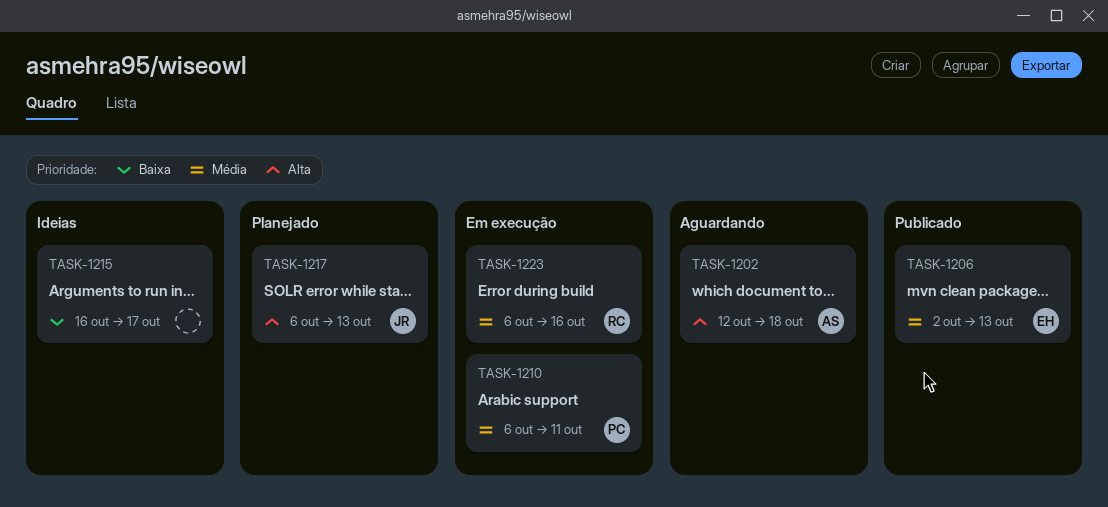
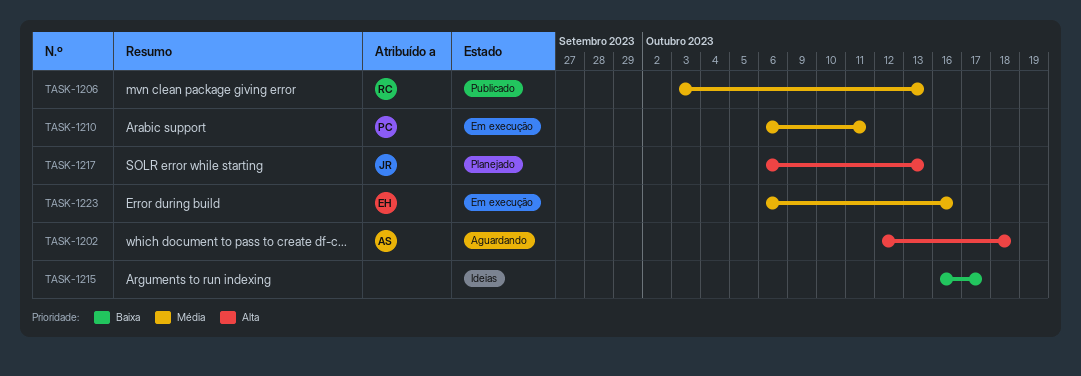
TASK-1206, owner: EH -> RC
TASK-1206, start: Oct 2 -> Oct 3
TASK-1223, owner: RC -> EH

